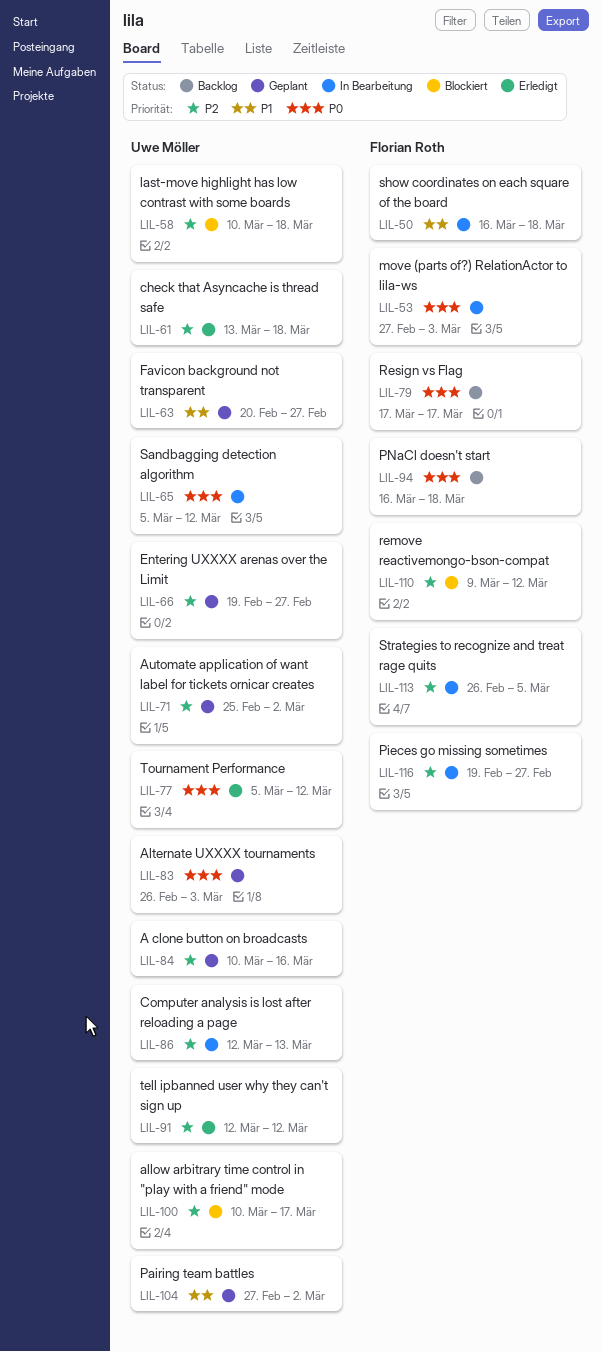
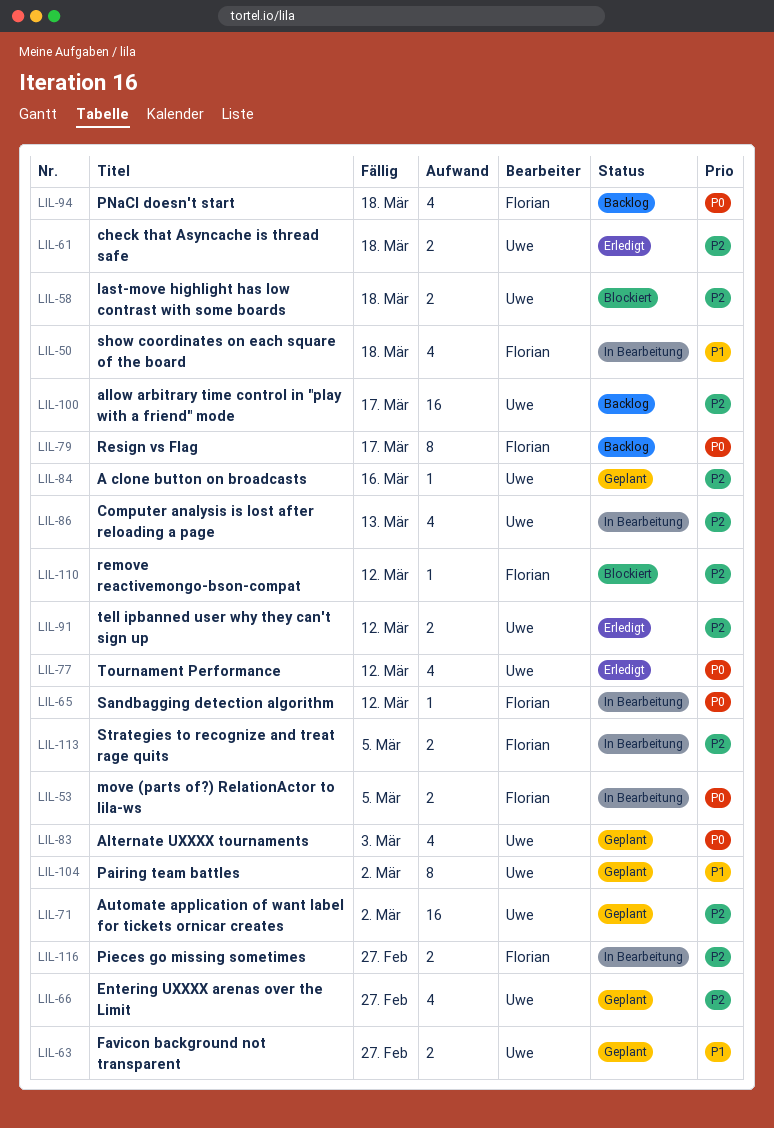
LIL-53, due: Mar 3 -> Mar 5
LIL-65, owner: Uwe Möller -> Florian Roth
LIL-100, status: Blockiert -> Backlog

